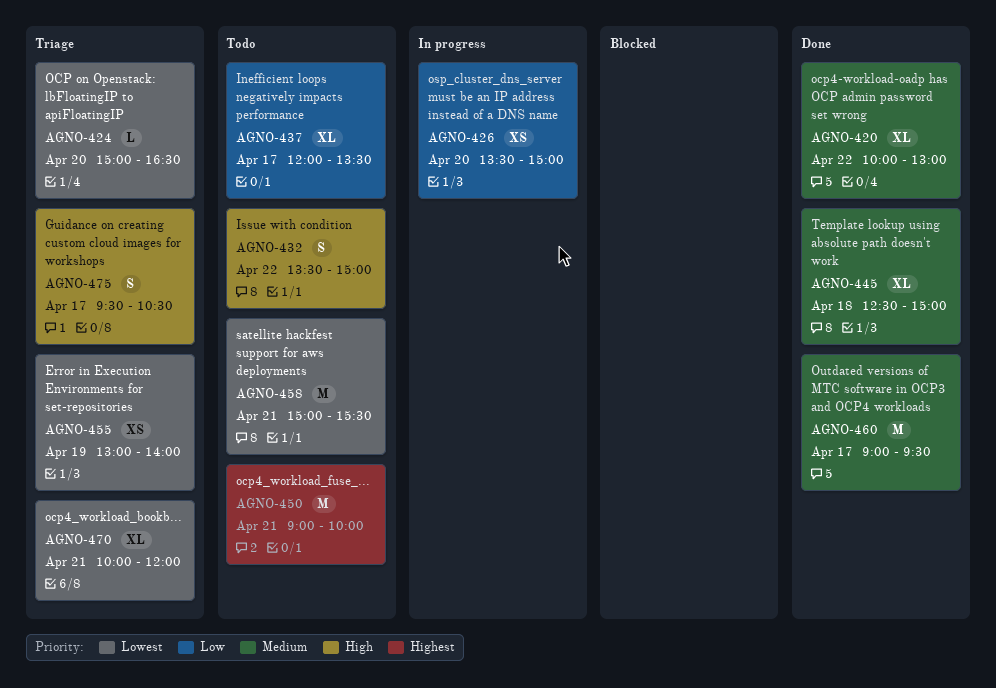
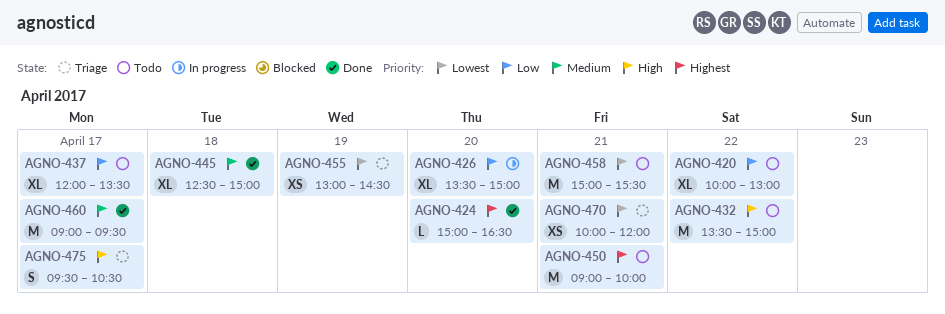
AGNO-420, status: Done -> Todo
AGNO-420, priority: Medium -> Low
AGNO-424, status: Triage -> Done
AGNO-424, priority: Lowest -> Highest
AGNO-426, estimate: XS -> XL
AGNO-432, estimate: S -> M
AGNO-455, ends: 14:00 -> 14:30
AGNO-470, estimate: XL -> XS

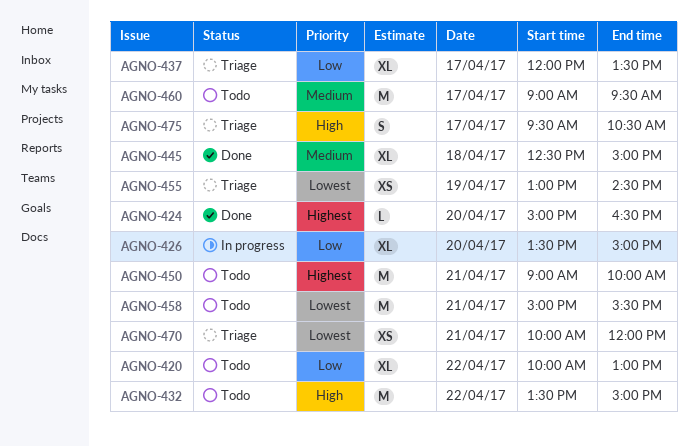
AGNO-437, status: Todo -> Triage
AGNO-460, status: Done -> Todo

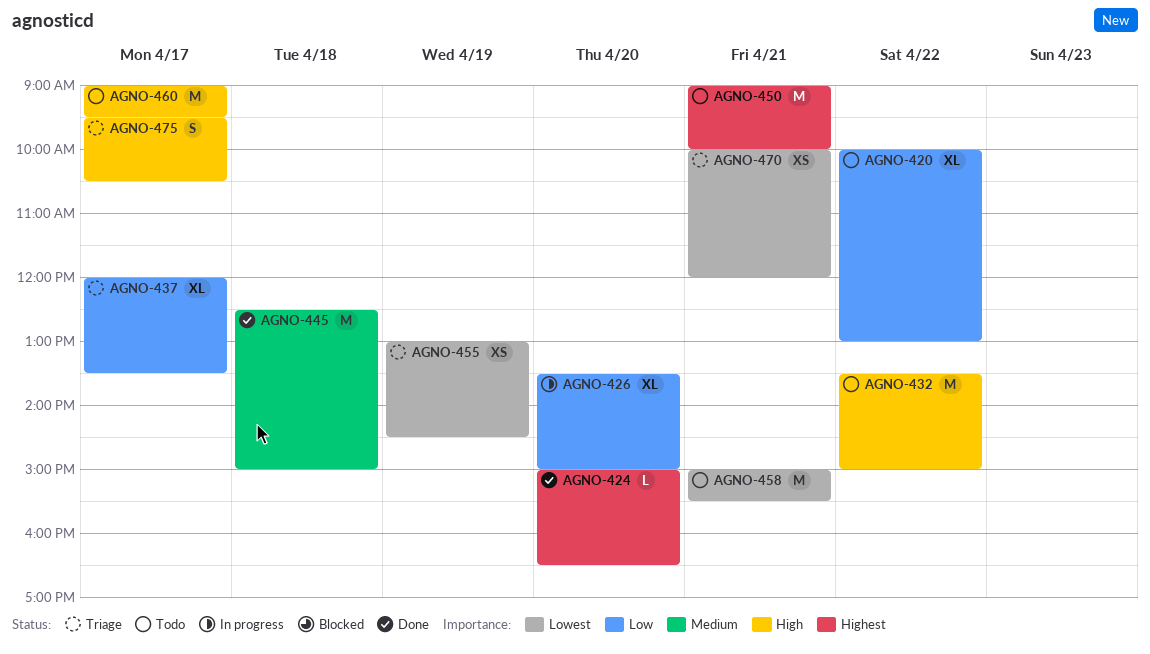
AGNO-445, estimate: XL -> M
AGNO-460, priority: Medium -> High

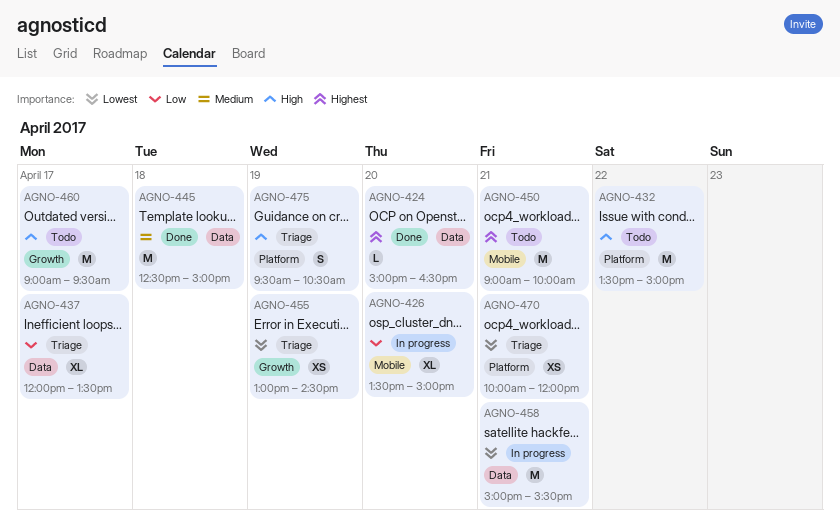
AGNO-420: present -> none
AGNO-458, status: Todo -> In progress
AGNO-475, day: Apr 17 -> Apr 19

